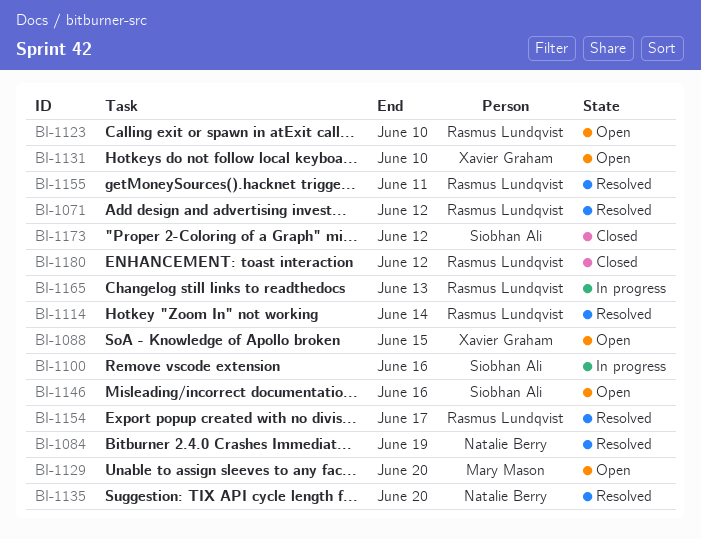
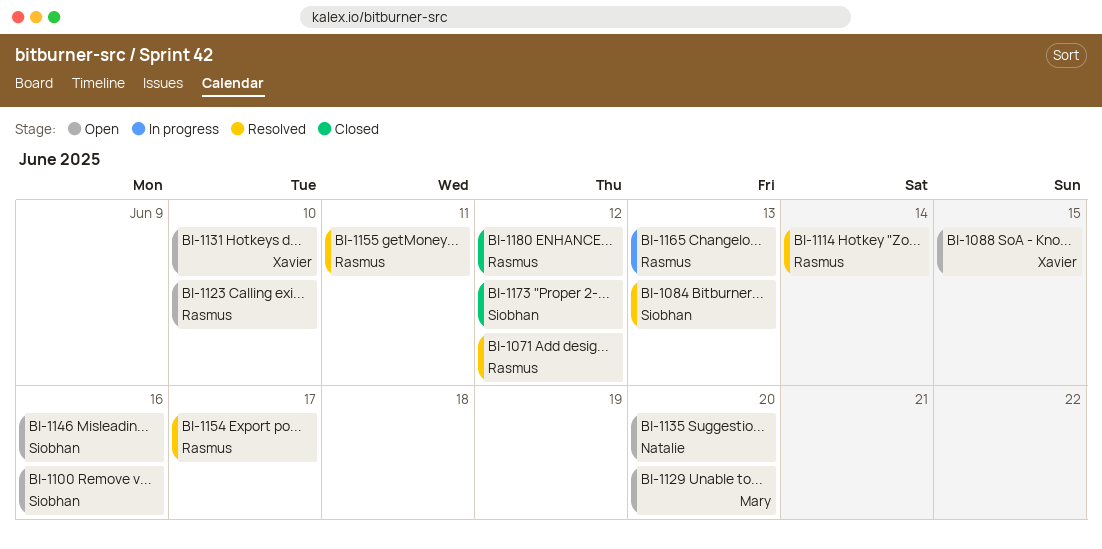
BI-1084, owner: Natalie Berry -> Siobhan Ali
BI-1084, due: Jun 19 -> Jun 13
BI-1100, status: In progress -> Open
BI-1135, status: Resolved -> Open

